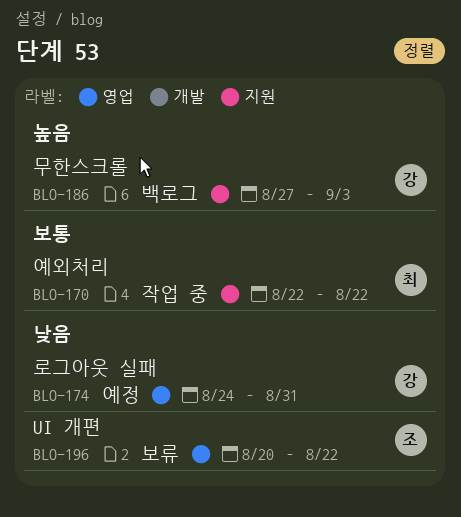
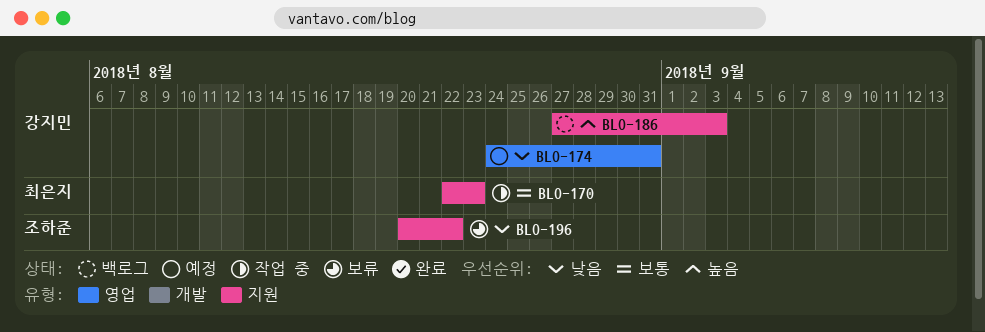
BLO-170, due: Aug 22 -> Aug 23
BLO-196, label: 영업 -> 지원

